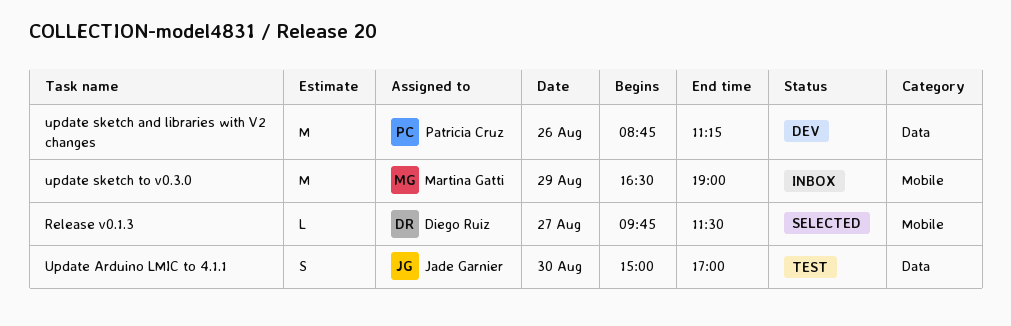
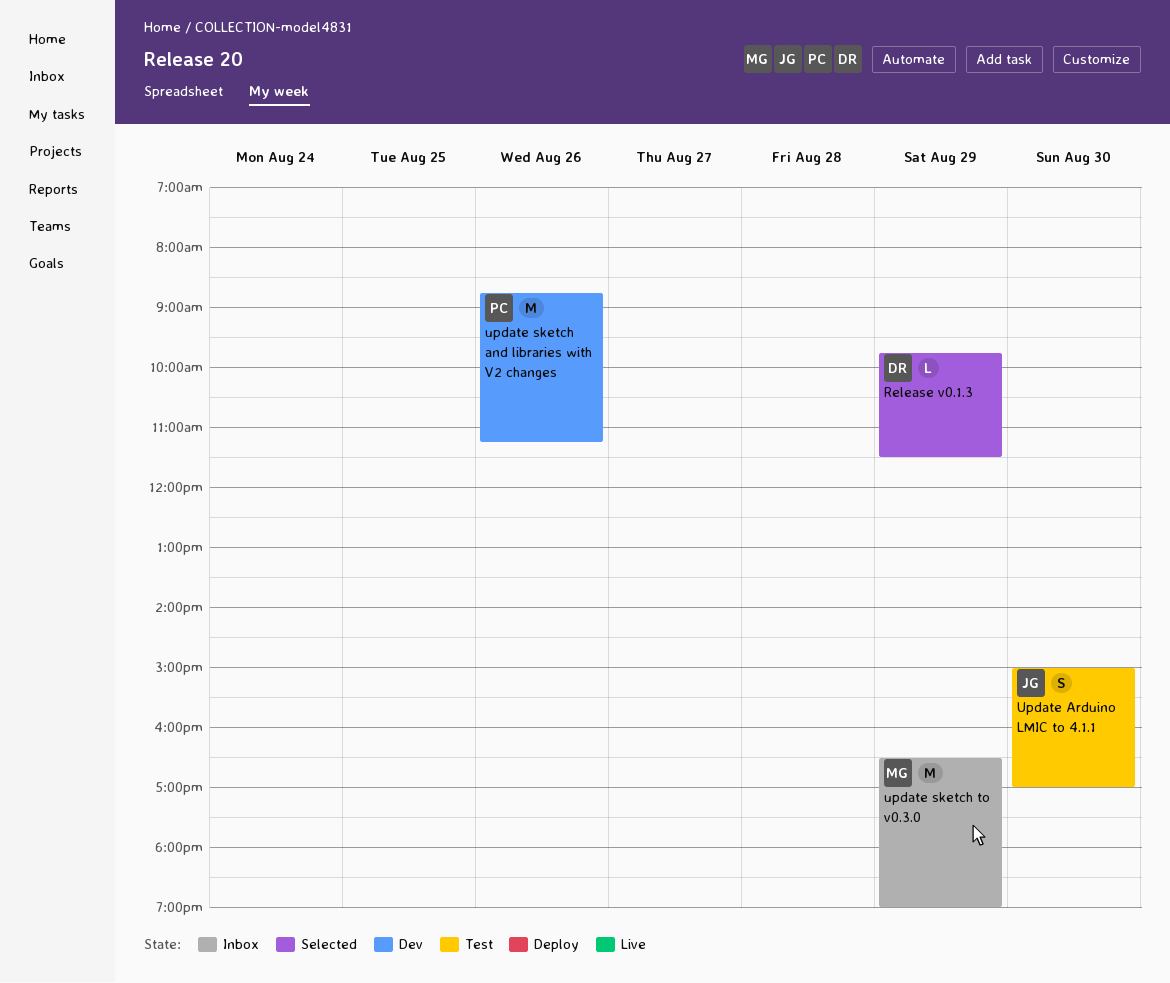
Release v0.1.3, day: Aug 27 -> Aug 29

